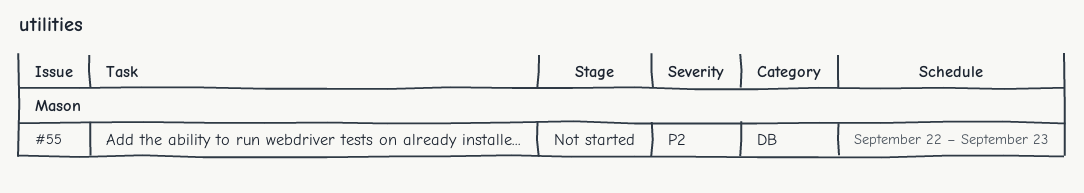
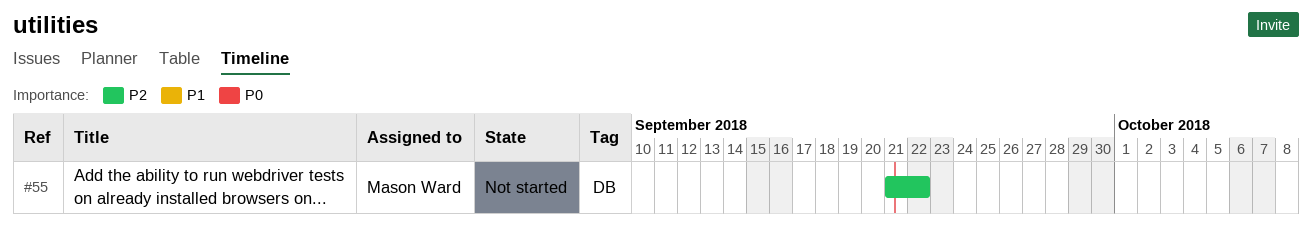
#55, start: Sep 22 -> Sep 21
#55, due: Sep 23 -> Sep 22

